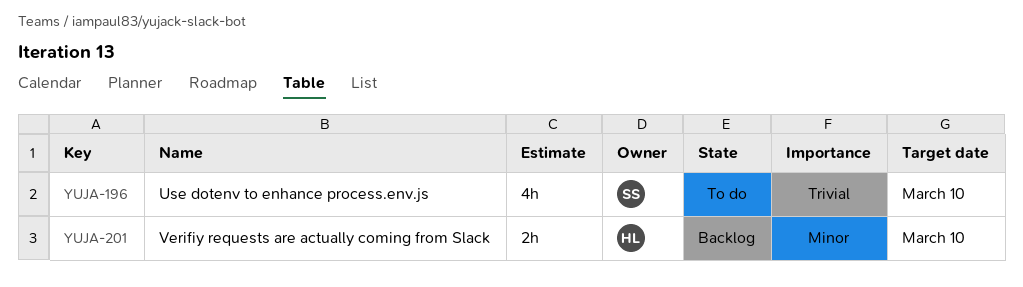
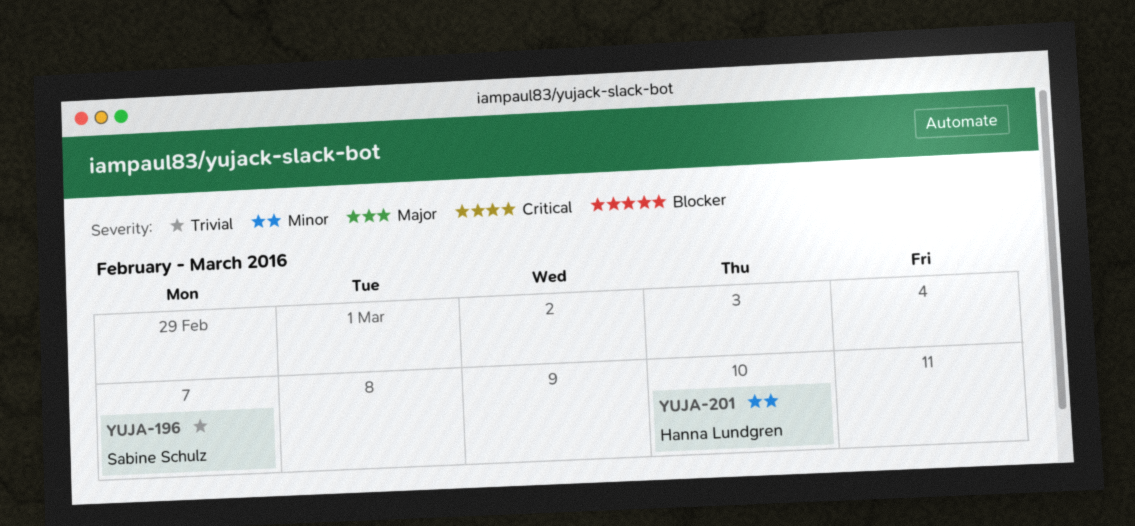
YUJA-196, due: Mar 10 -> Mar 7

